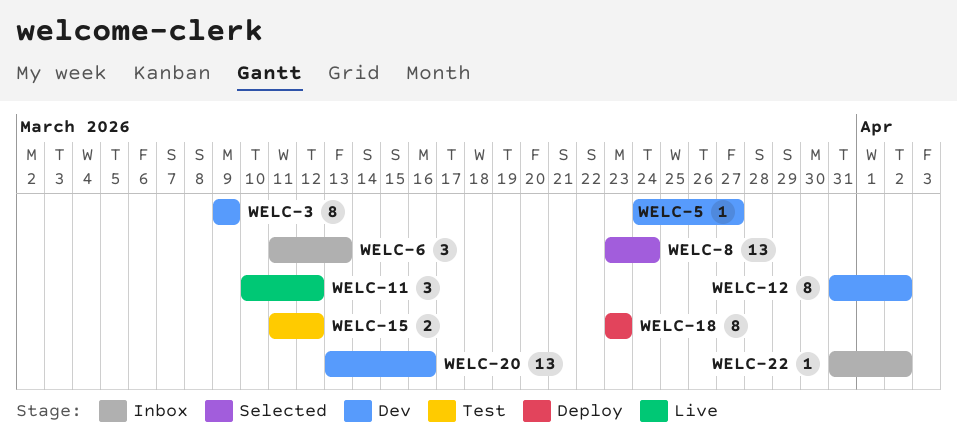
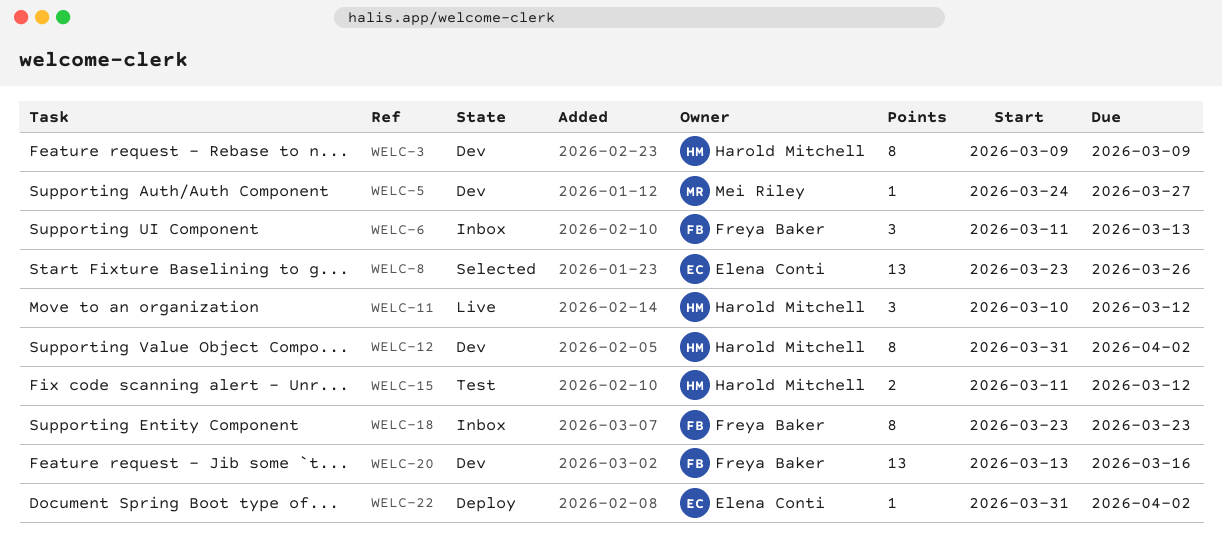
WELC-8, due: Mar 24 -> Mar 26
WELC-18, status: Deploy -> Inbox
WELC-22, status: Inbox -> Deploy

